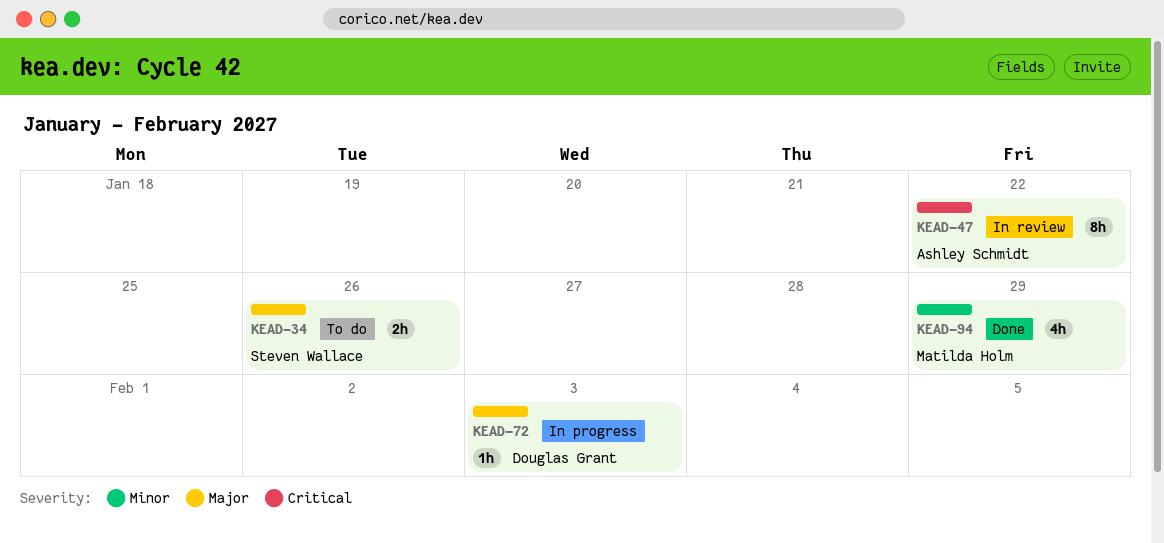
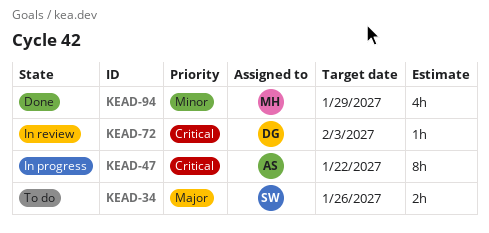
KEAD-47, status: In review -> In progress
KEAD-72, status: In progress -> In review
KEAD-72, priority: Major -> Critical

